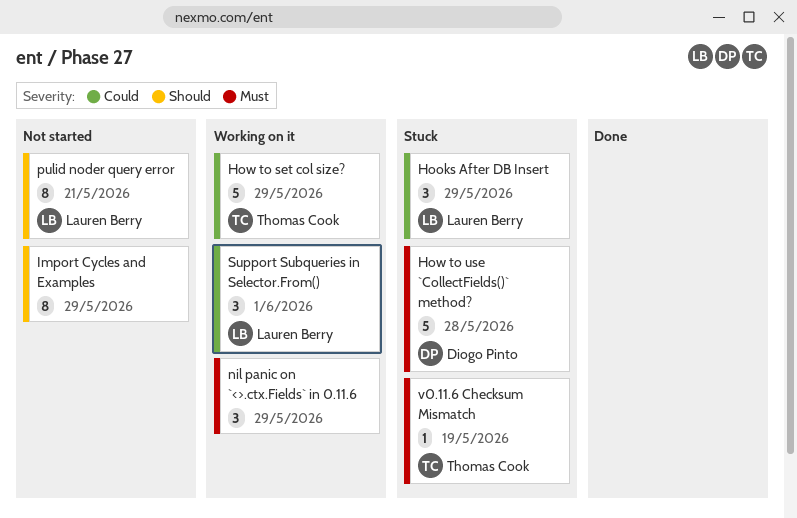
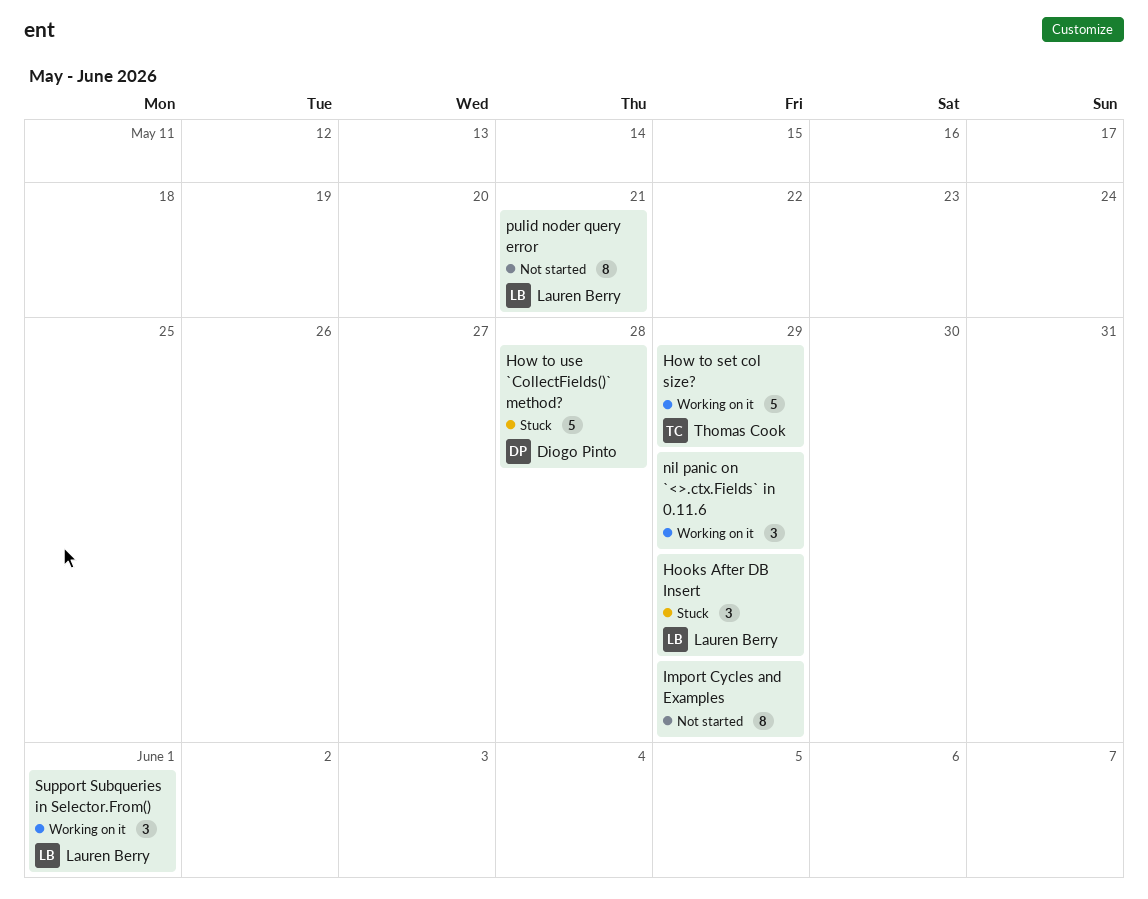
v0.11.6 Checksum Mismatch: present -> none

